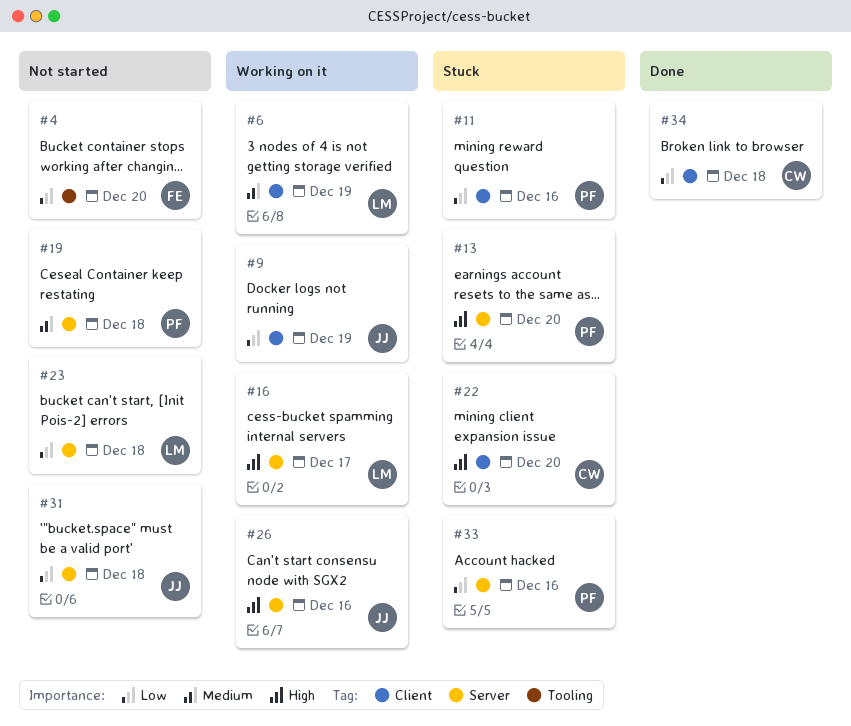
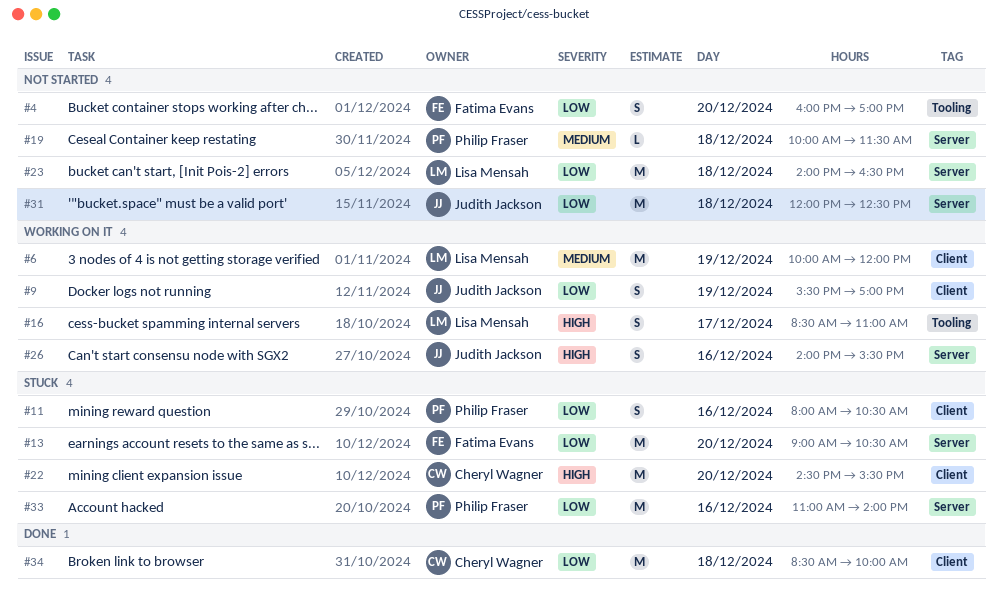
#13, owner: Philip Fraser -> Fatima Evans
#13, priority: High -> Low
#16, label: Server -> Tooling

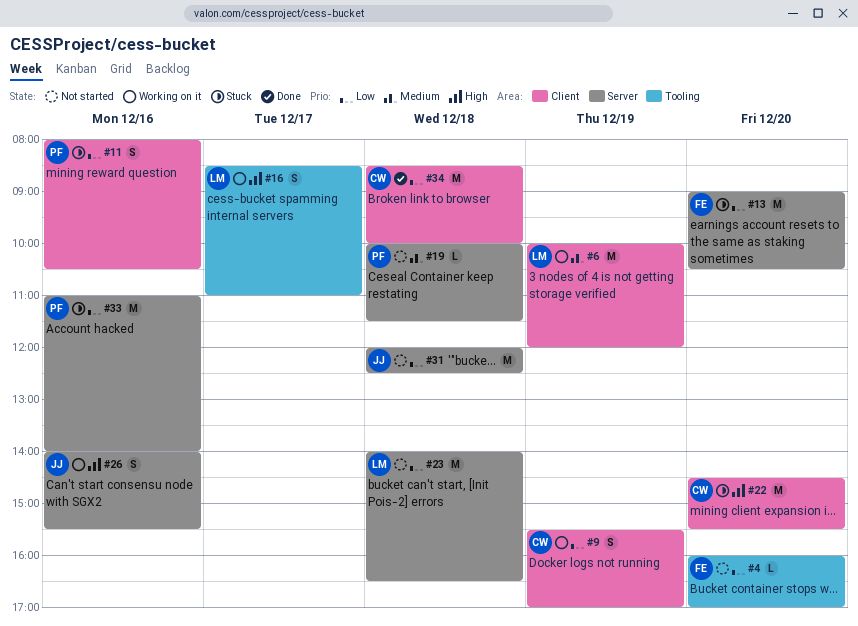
#4, estimate: S -> L
#9, owner: Judith Jackson -> Cheryl Wagner

